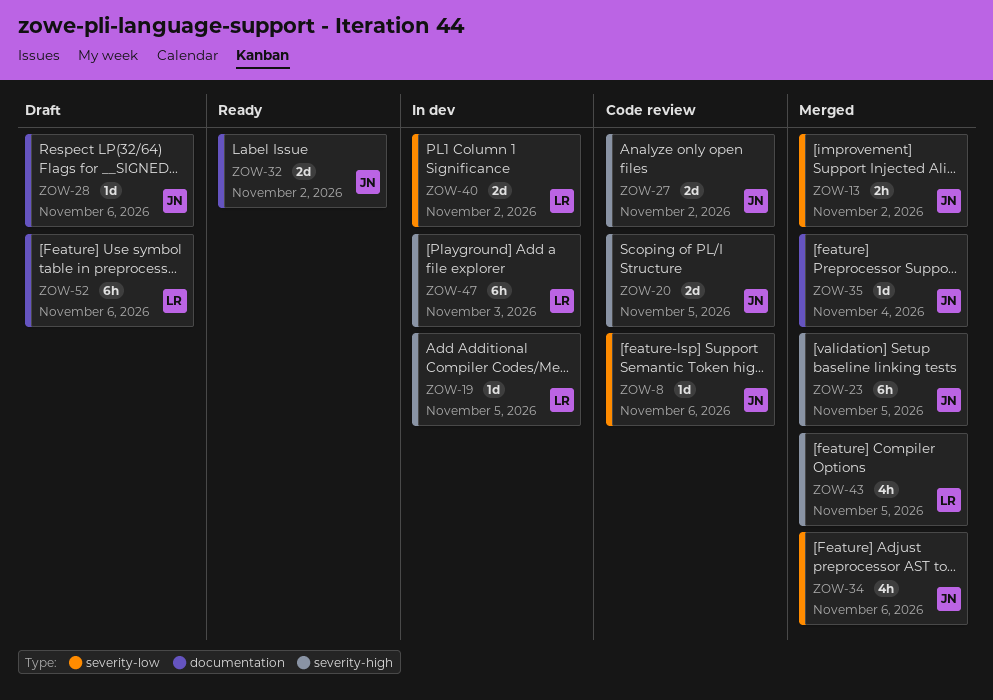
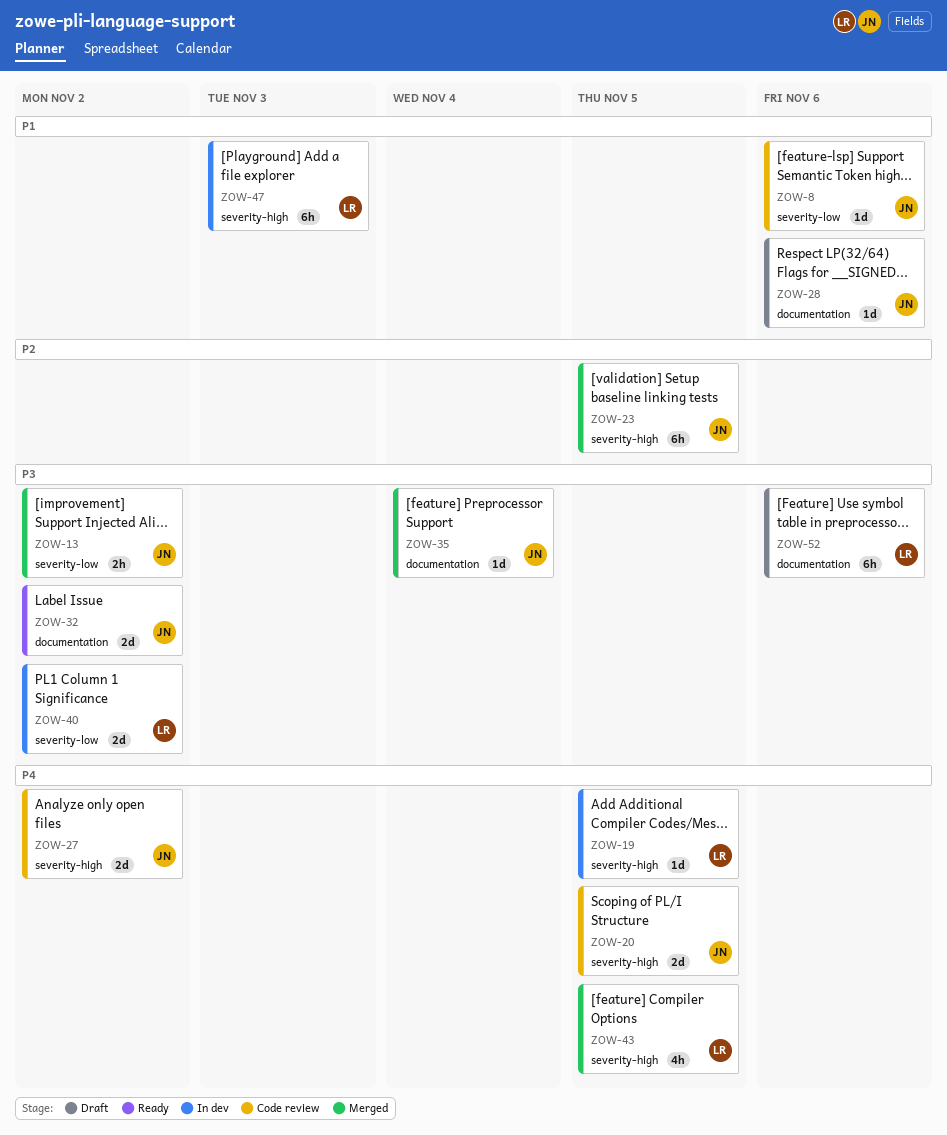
ZOW-34: present -> none

